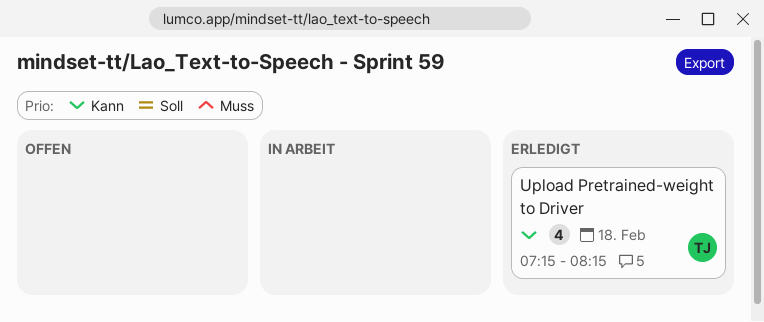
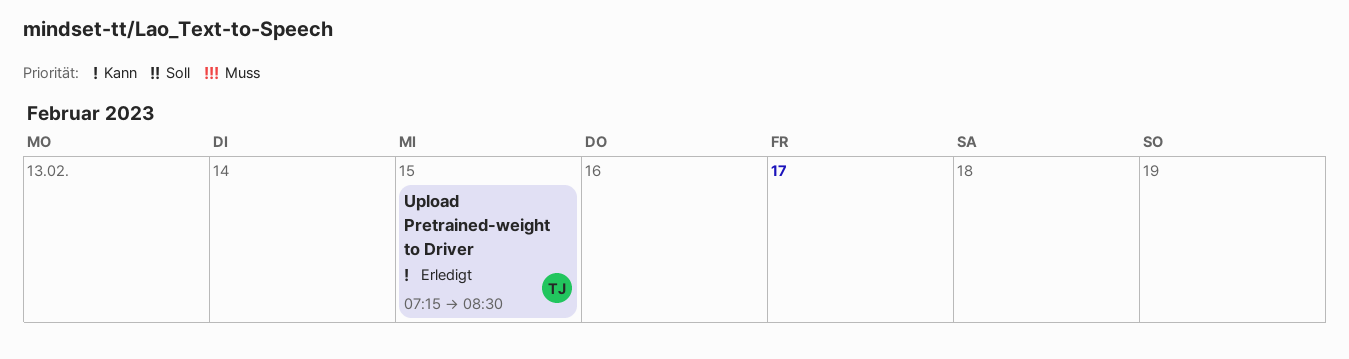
Upload Pretrained-weight to Driver, day: Feb 18 -> Feb 15
Upload Pretrained-weight to Driver, ends: 08:15 -> 08:30

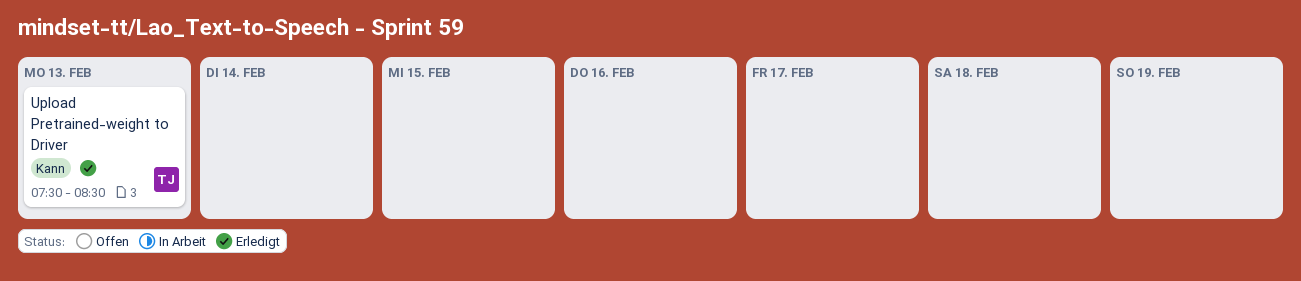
Upload Pretrained-weight to Driver, day: Feb 15 -> Feb 13
Upload Pretrained-weight to Driver, begins: 07:15 -> 07:30

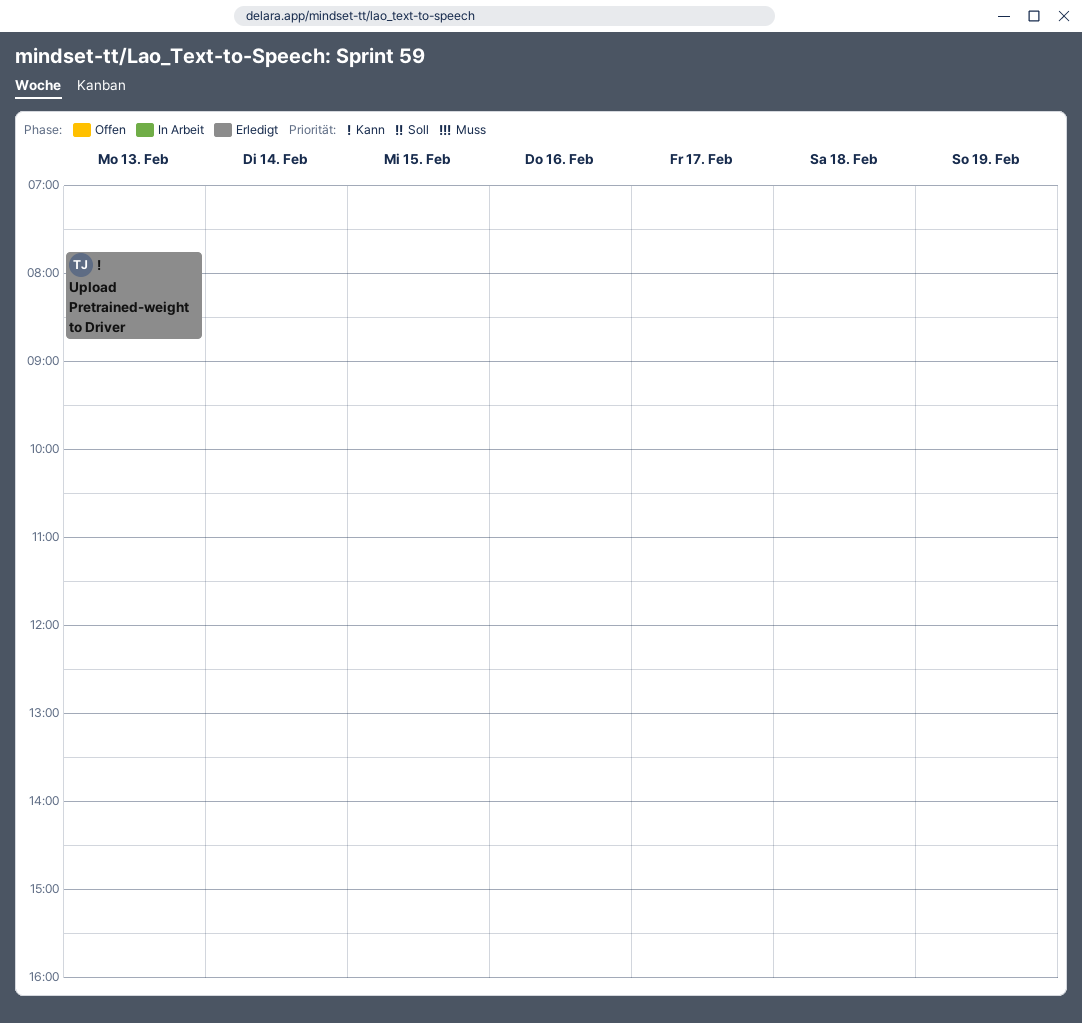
Upload Pretrained-weight to Driver, begins: 07:30 -> 07:45
Upload Pretrained-weight to Driver, ends: 08:30 -> 08:45

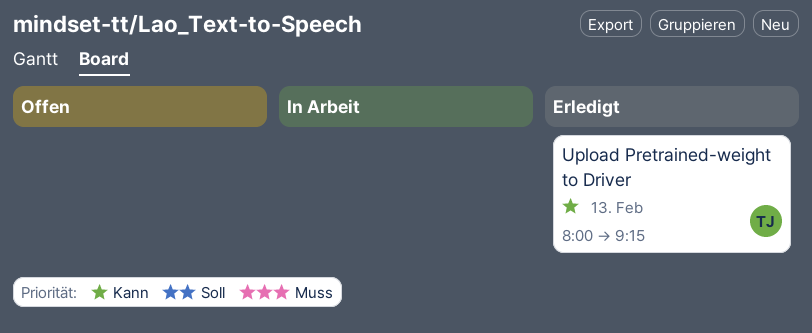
Upload Pretrained-weight to Driver, begins: 07:45 -> 08:00
Upload Pretrained-weight to Driver, ends: 08:45 -> 09:15

